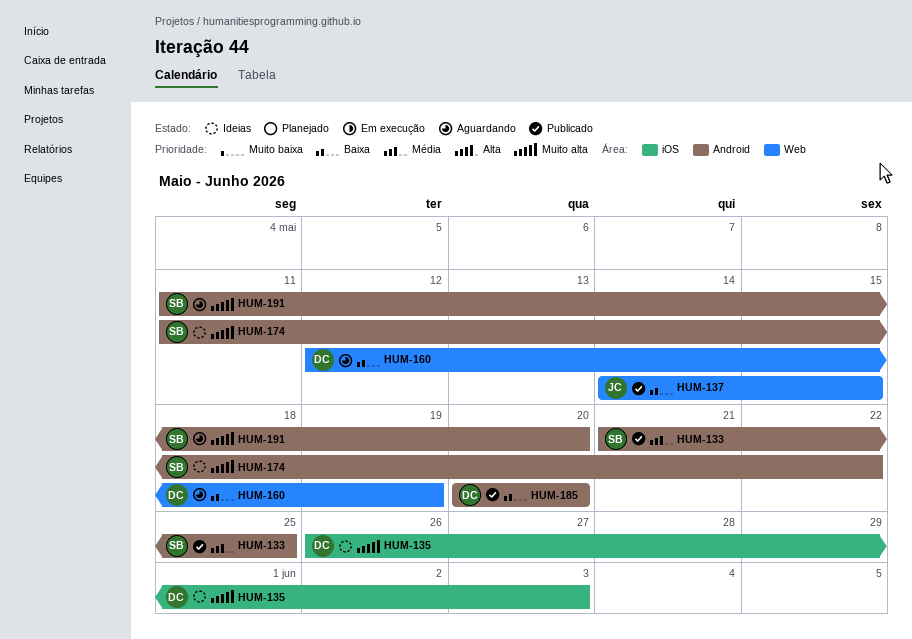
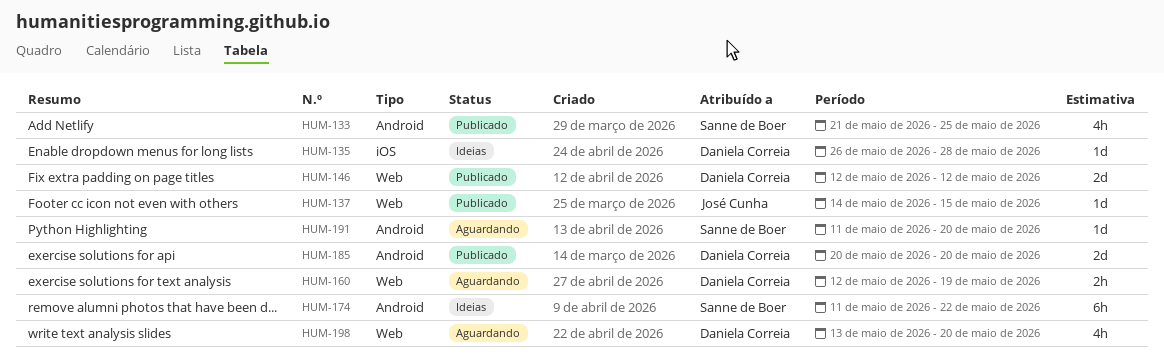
HUM-135, due: Jun 3 -> May 28
HUM-146: none -> present
HUM-198: none -> present

